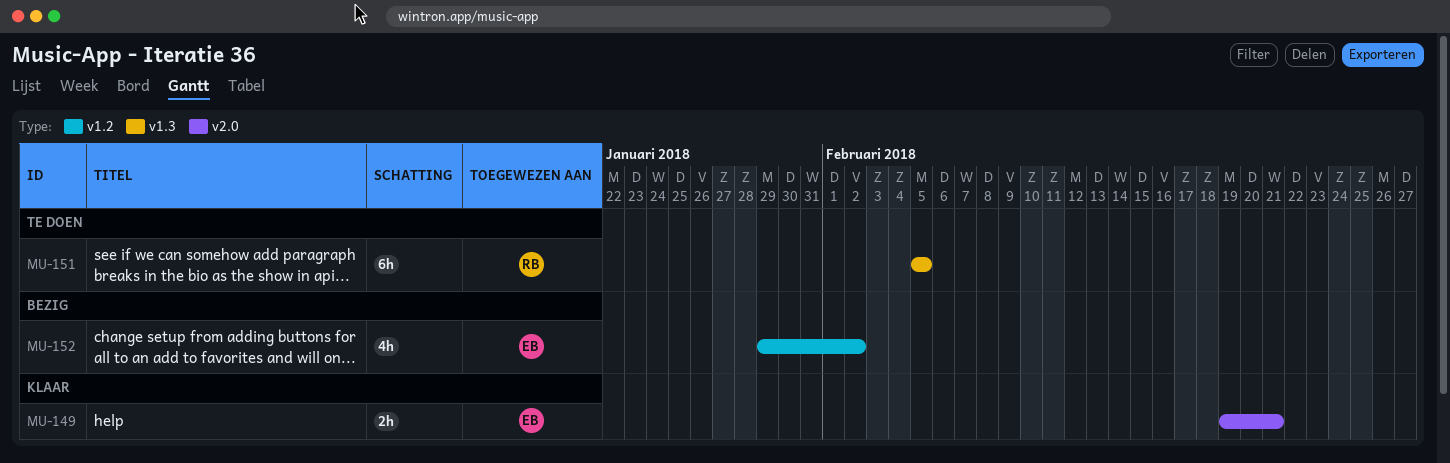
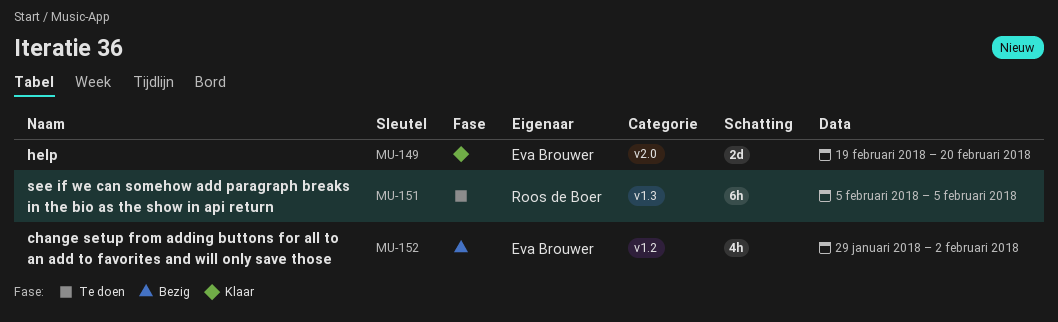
MU-149, estimate: 2h -> 2d
MU-149, due: Feb 21 -> Feb 20

